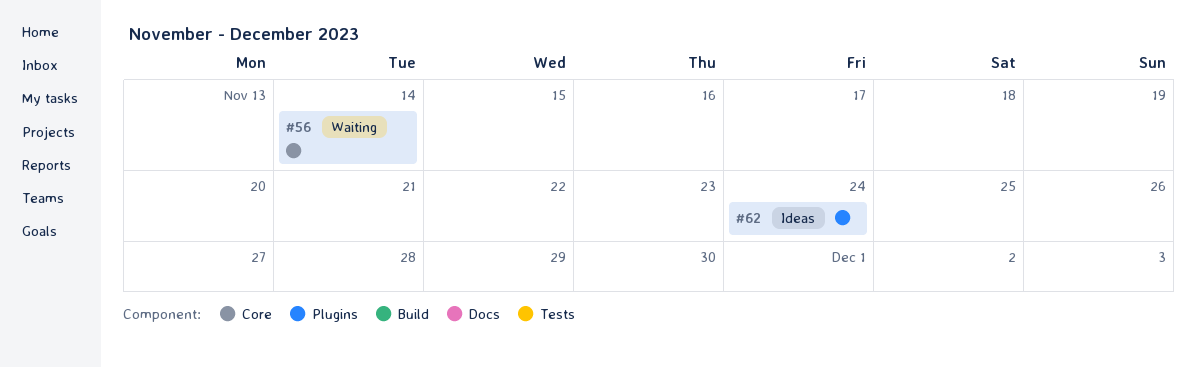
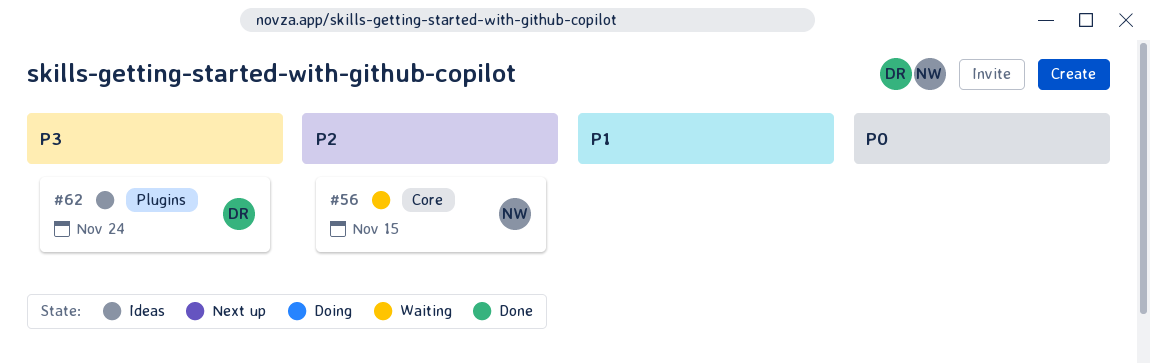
#56, due: Nov 14 -> Nov 15

